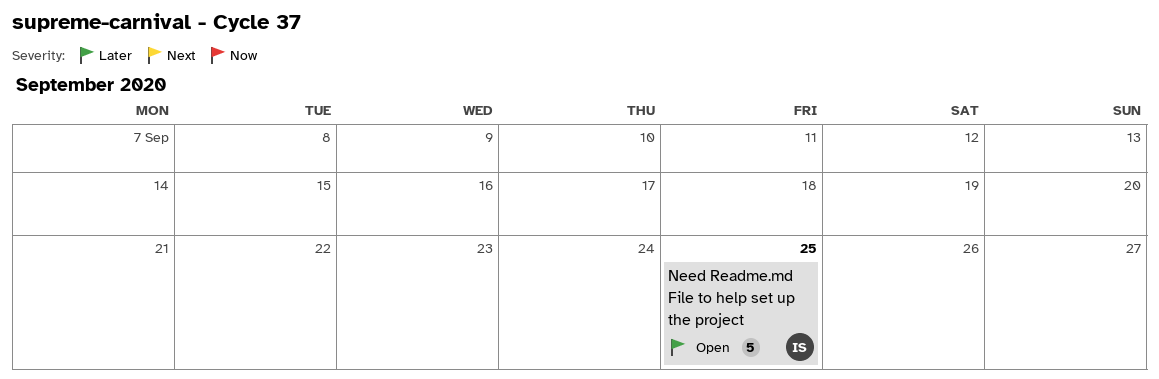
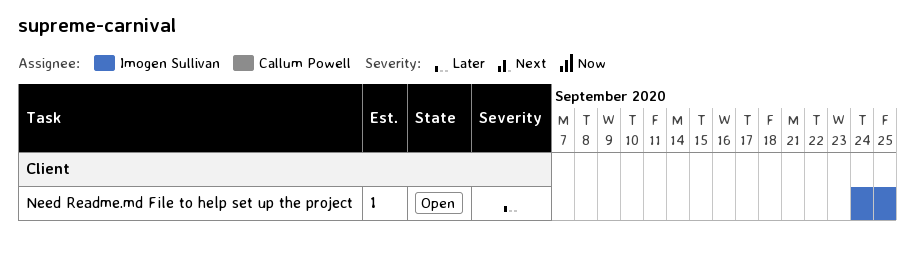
Need Readme.md File to help set up the project, estimate: 5 -> 1

